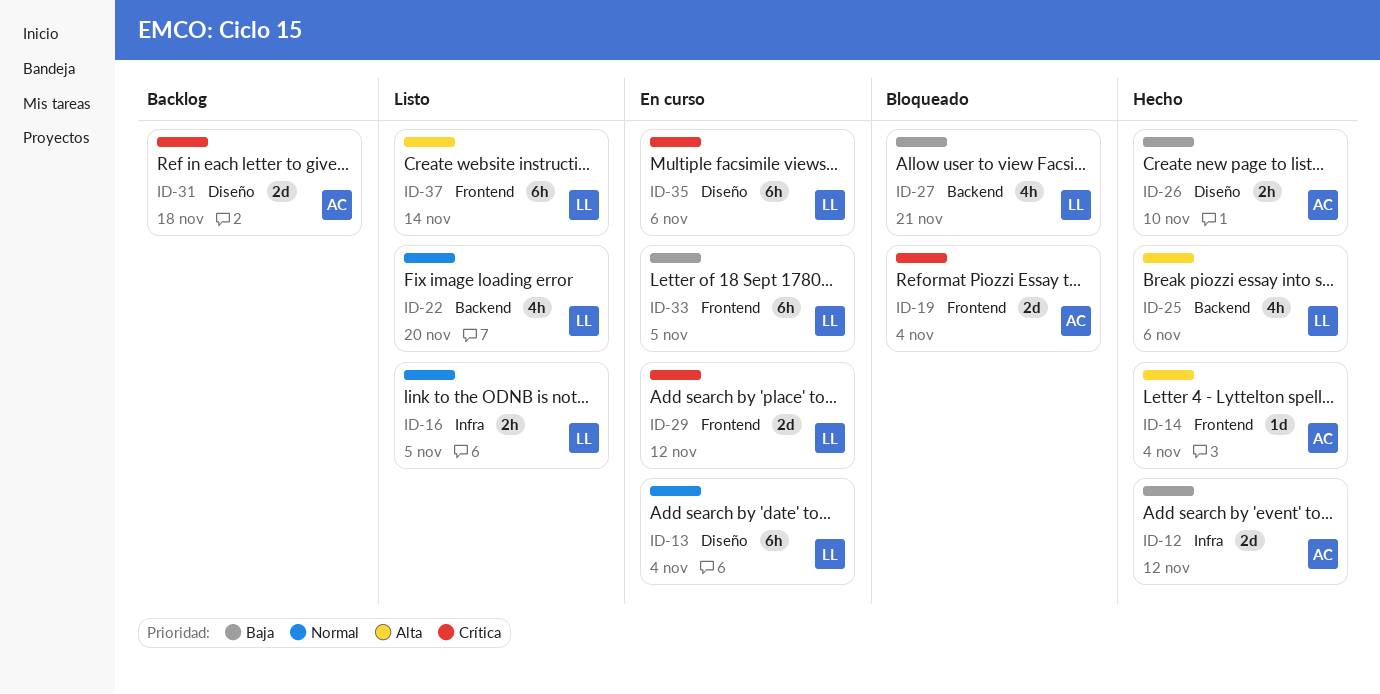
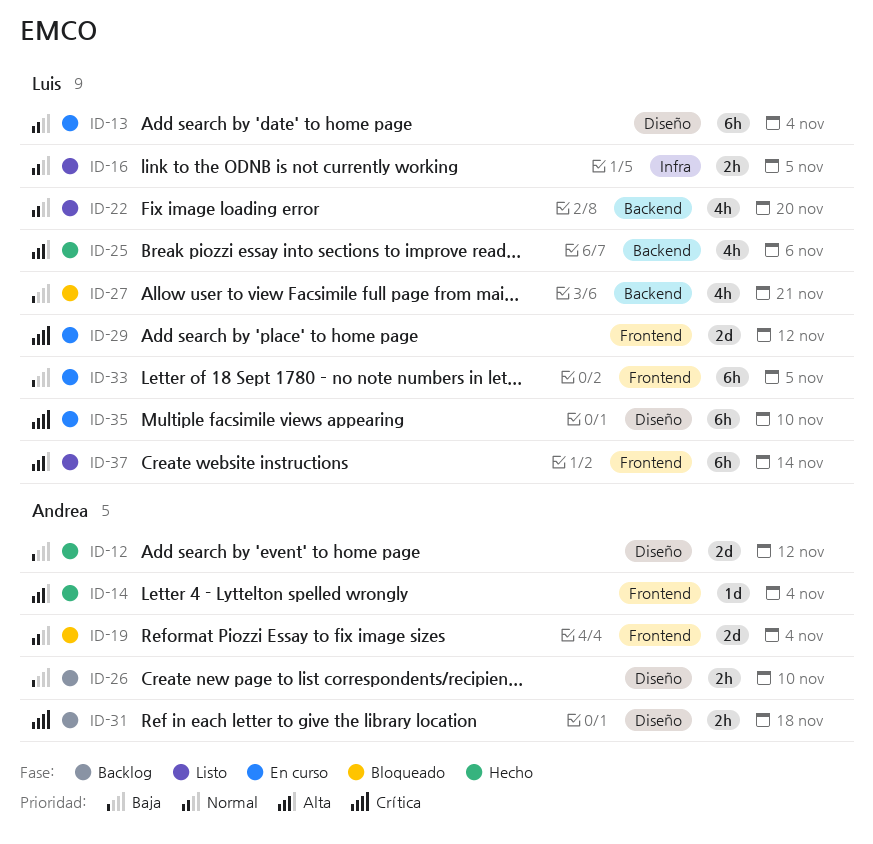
ID-12, label: Infra -> Diseño
ID-19, priority: Crítica -> Normal
ID-26, status: Hecho -> Backlog
ID-31, estimate: 2d -> 2h
ID-35, due: Nov 6 -> Nov 10

